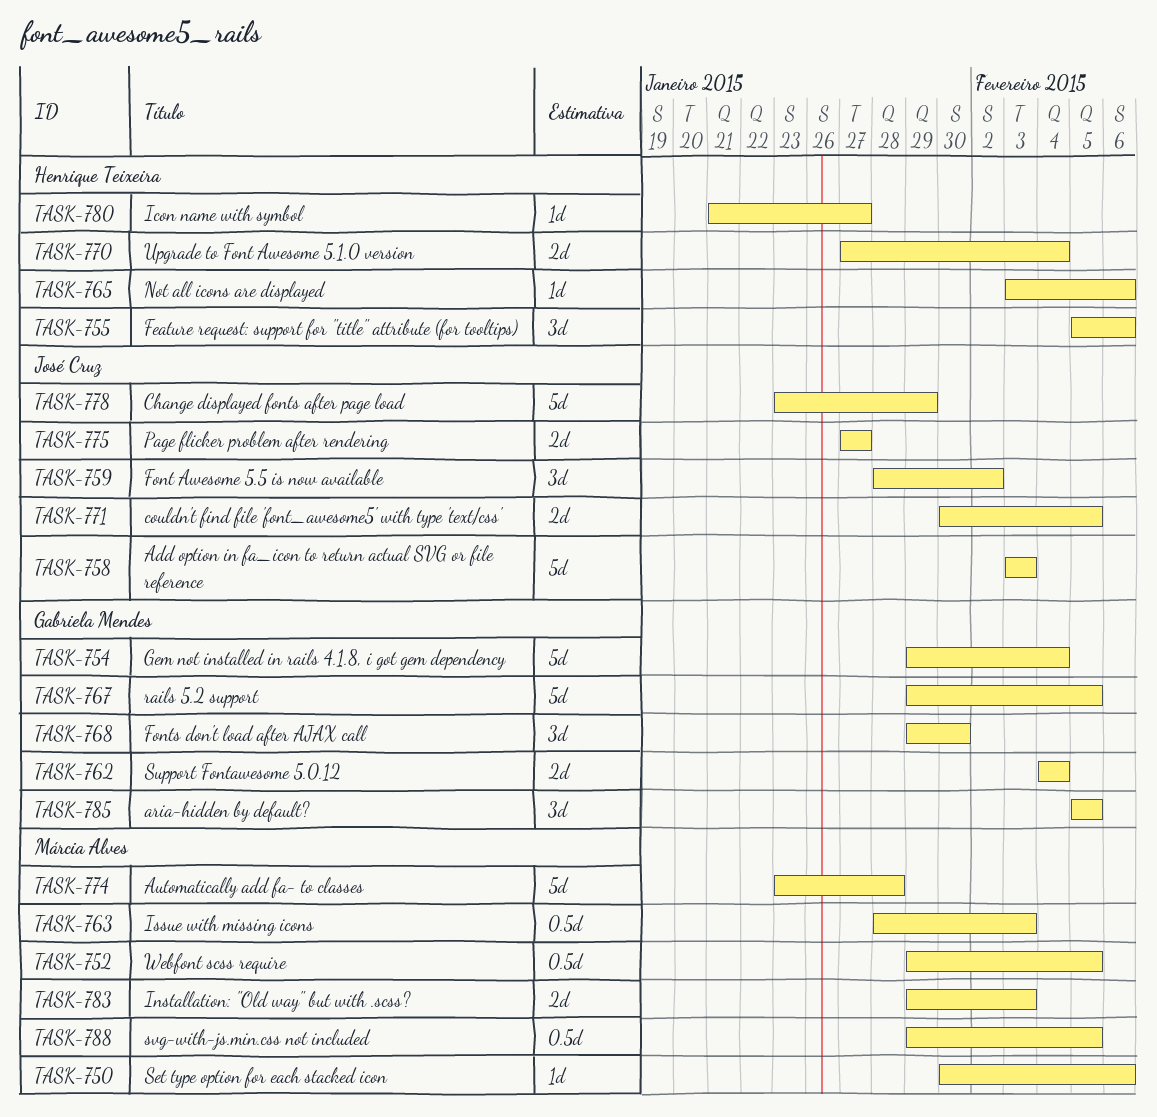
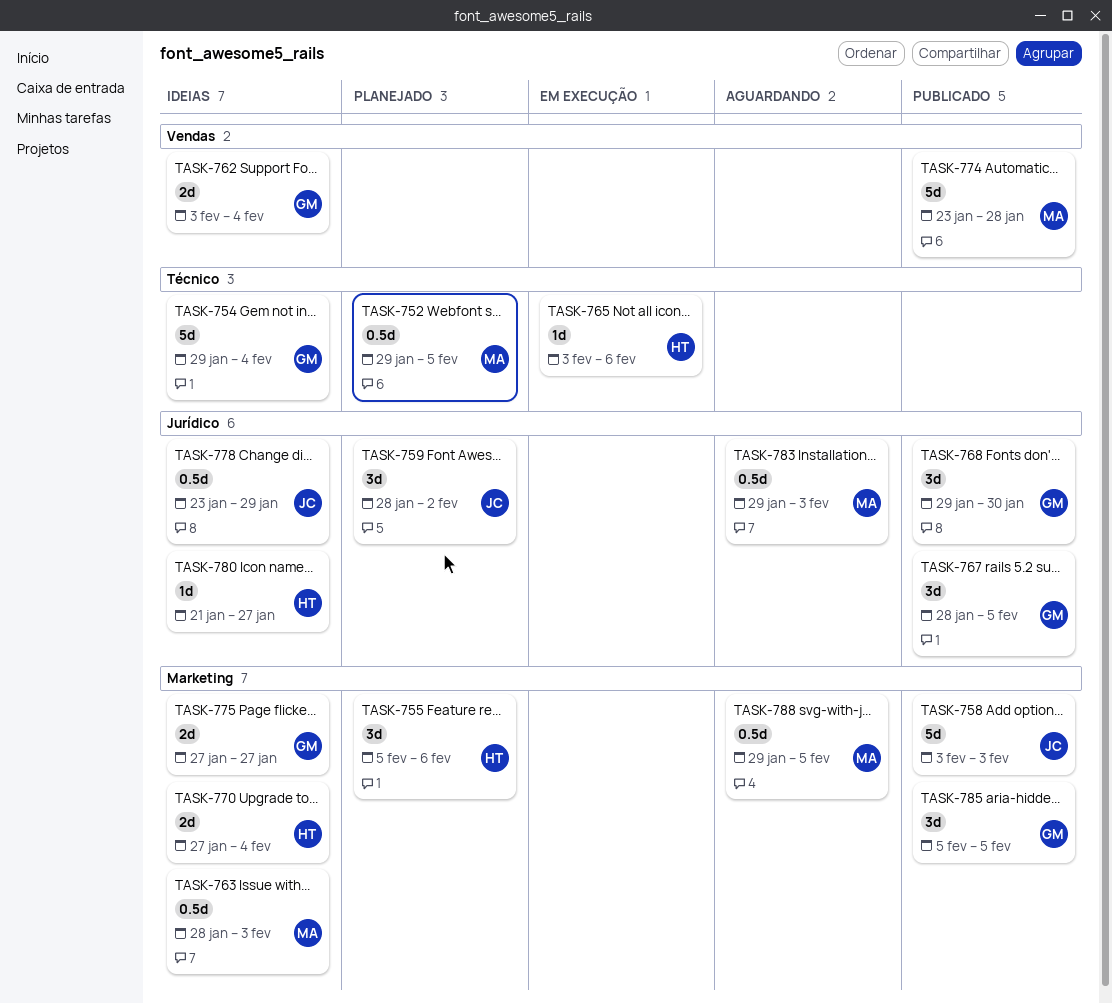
TASK-750: present -> none
TASK-762, start: Feb 4 -> Feb 3
TASK-767, estimate: 5d -> 3d
TASK-767, start: Jan 29 -> Jan 28
TASK-771: present -> none
TASK-775, owner: José Cruz -> Gabriela Mendes
TASK-778, estimate: 5d -> 0.5d
TASK-783, estimate: 2d -> 0.5d

